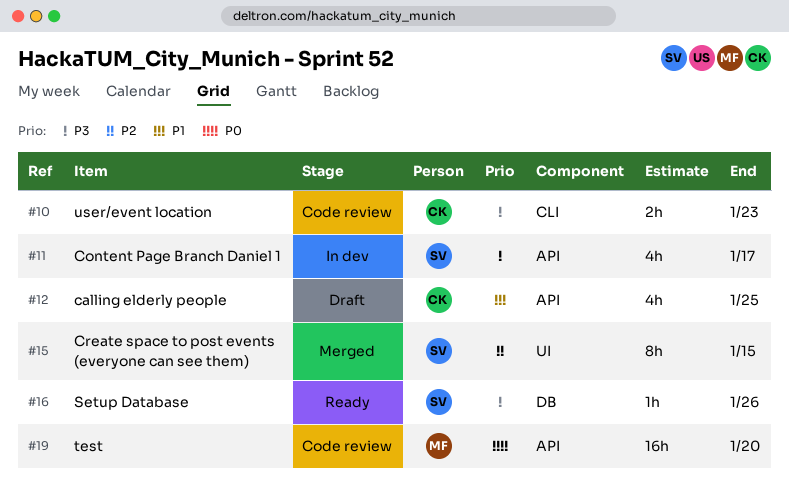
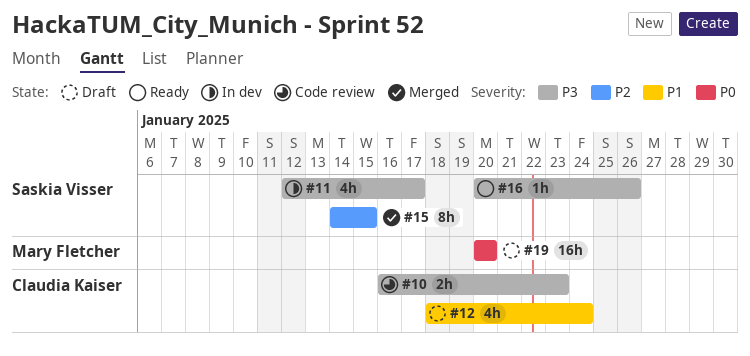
#12, due: Jan 25 -> Jan 24
#19, status: Code review -> Draft

